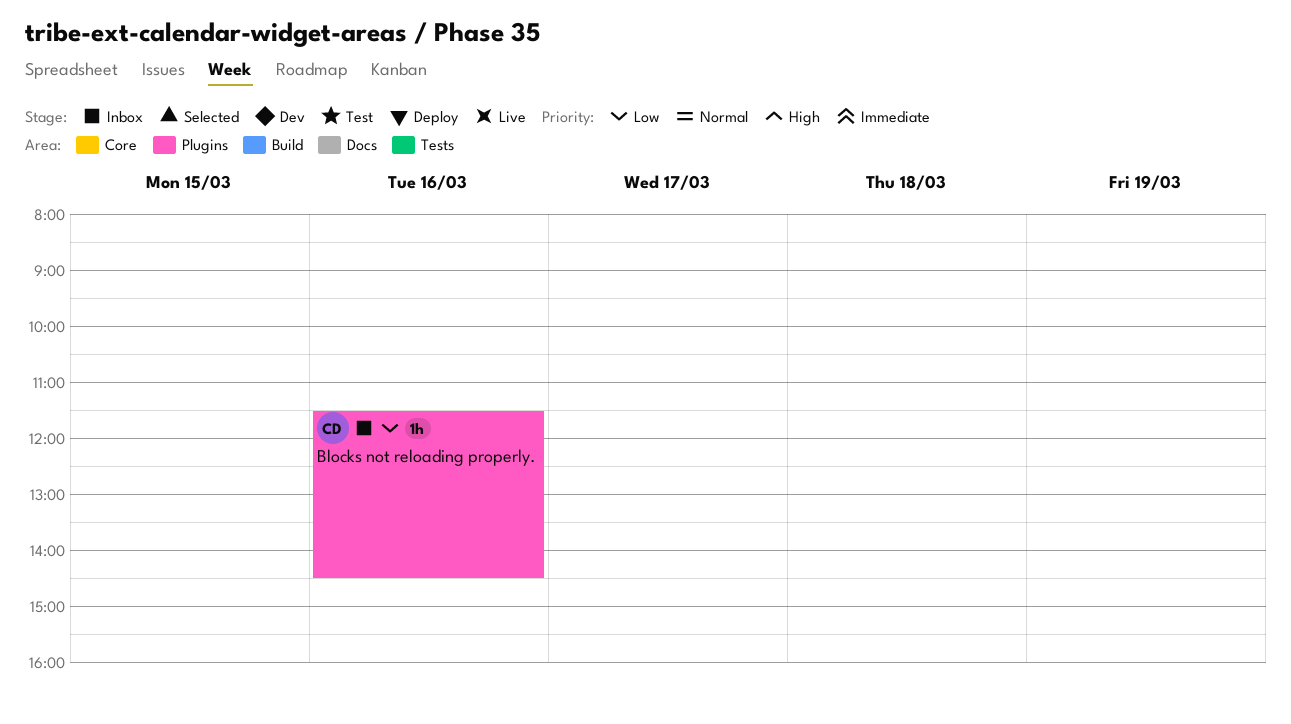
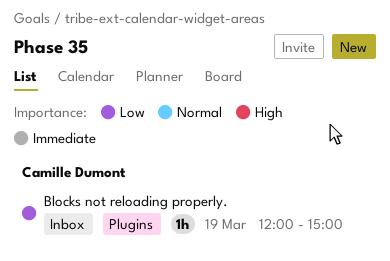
Blocks not reloading properly., day: Mar 16 -> Mar 19
Blocks not reloading properly., begins: 11:30 -> 12:00
Blocks not reloading properly., ends: 14:30 -> 15:00

